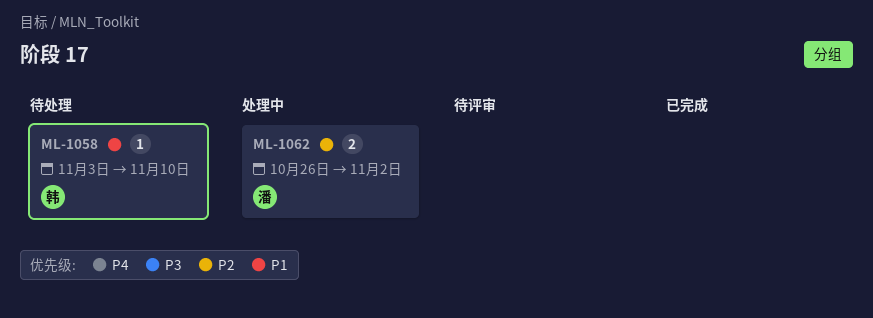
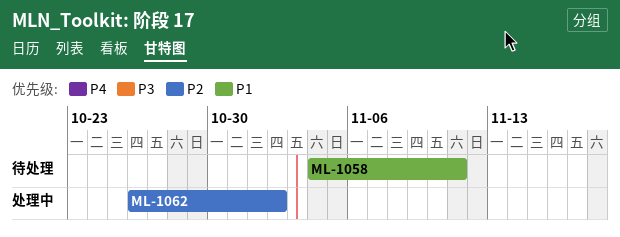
ML-1058, start: Nov 3 -> Nov 4
ML-1058, due: Nov 10 -> Nov 11

